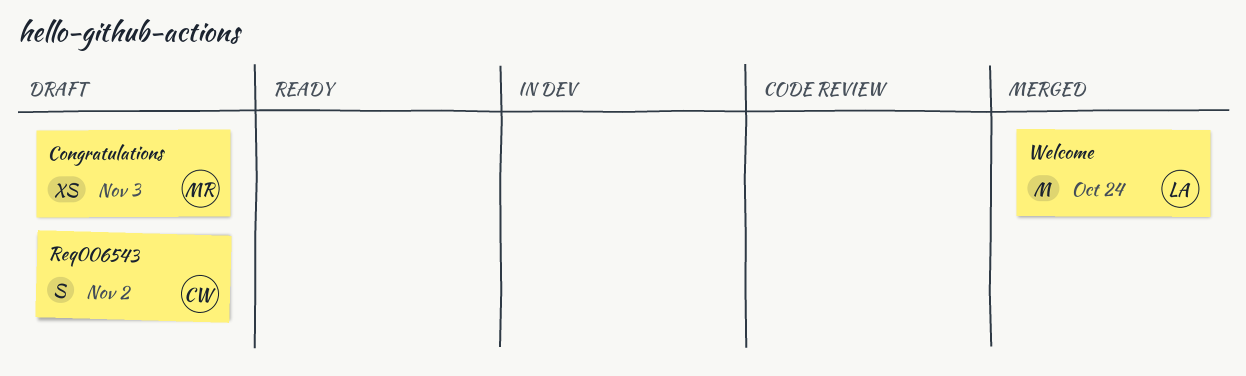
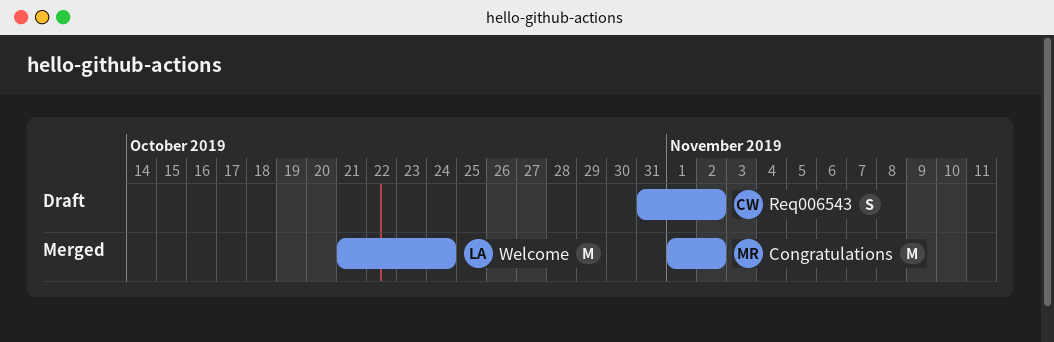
Congratulations, status: Draft -> Merged
Congratulations, estimate: XS -> M
Congratulations, due: Nov 3 -> Nov 2

